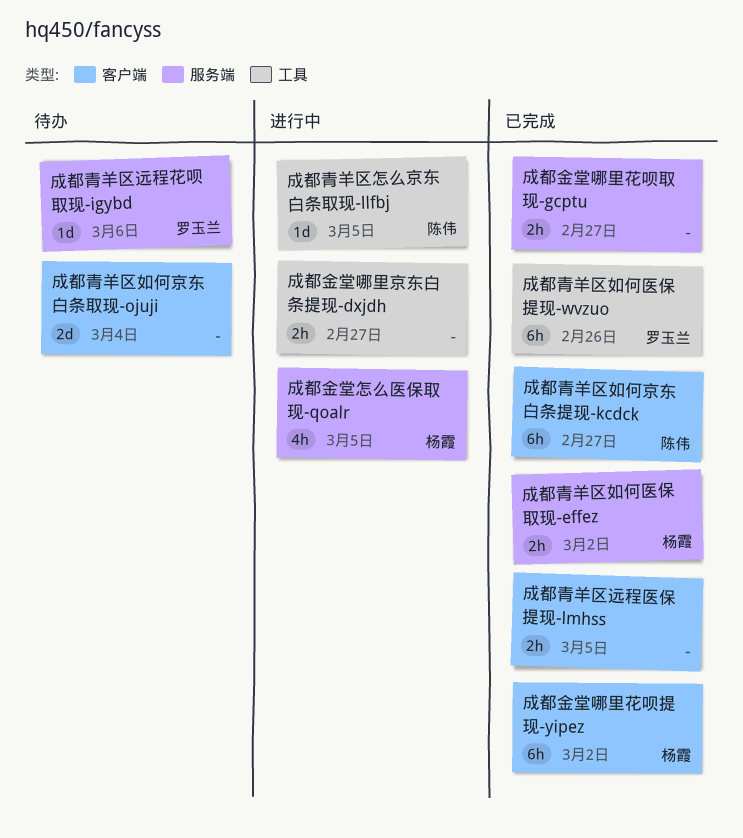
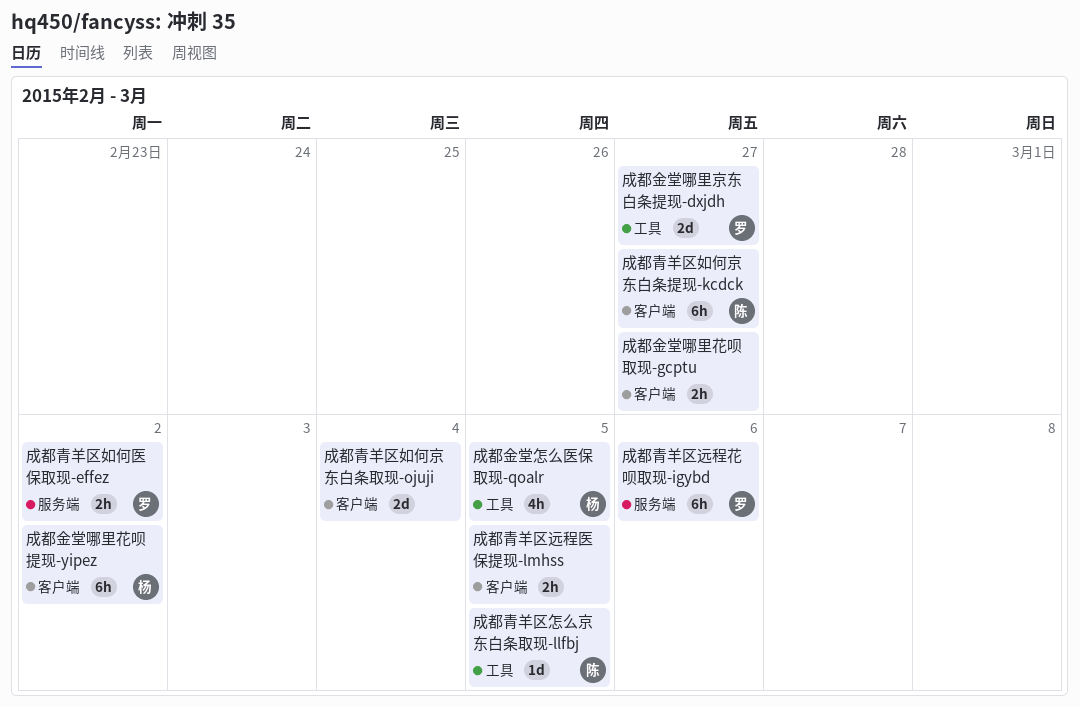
成都金堂哪里京东白条提现-dxjdh, owner: none -> 罗玉兰
成都金堂哪里京东白条提现-dxjdh, estimate: 2h -> 2d
成都金堂哪里花呗取现-gcptu, label: 服务端 -> 客户端
成都金堂怎么医保取现-qoalr, label: 服务端 -> 工具
成都青羊区如何医保取现-effez, owner: 杨霞 -> 罗玉兰
成都青羊区如何医保提现-wvzuo: present -> none
成都青羊区远程花呗取现-igybd, estimate: 1d -> 6h

